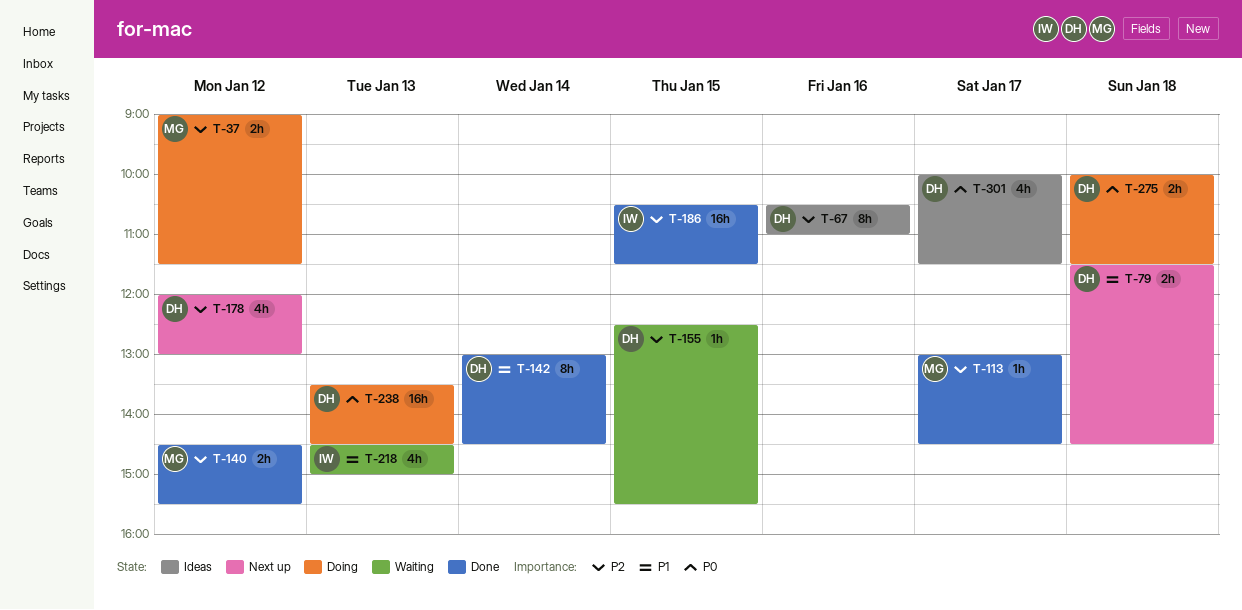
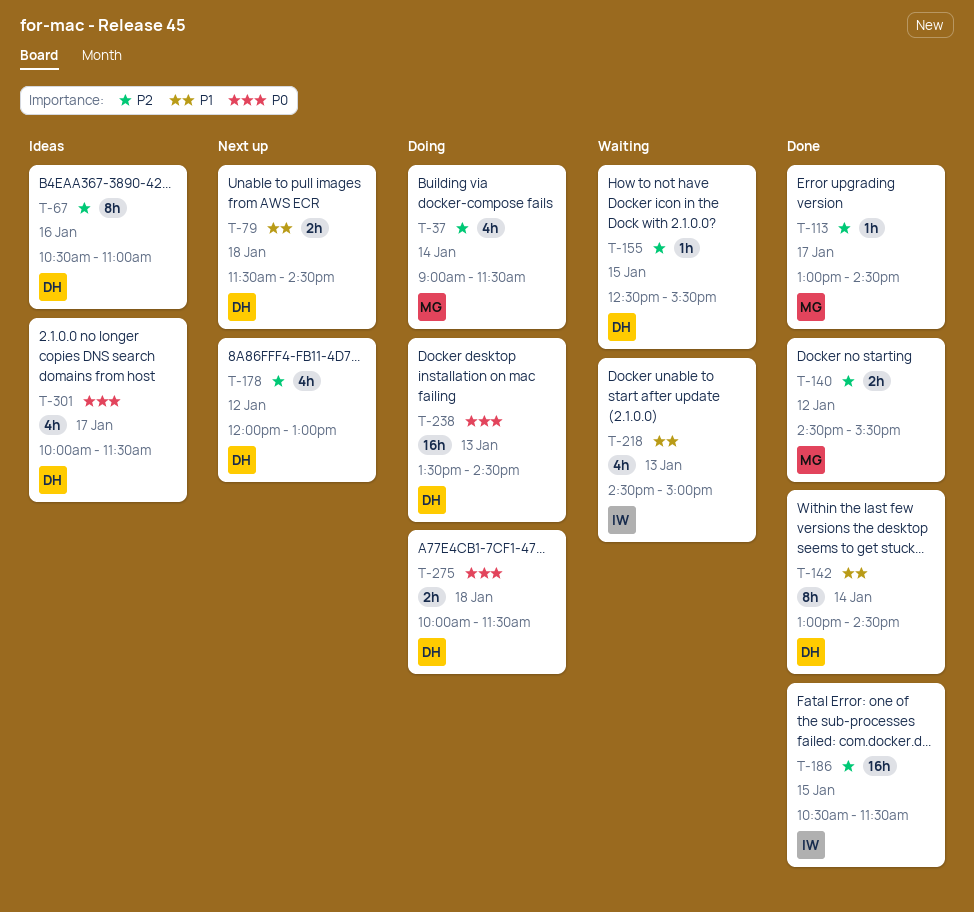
T-37, estimate: 2h -> 4h
T-37, day: Jan 12 -> Jan 14

